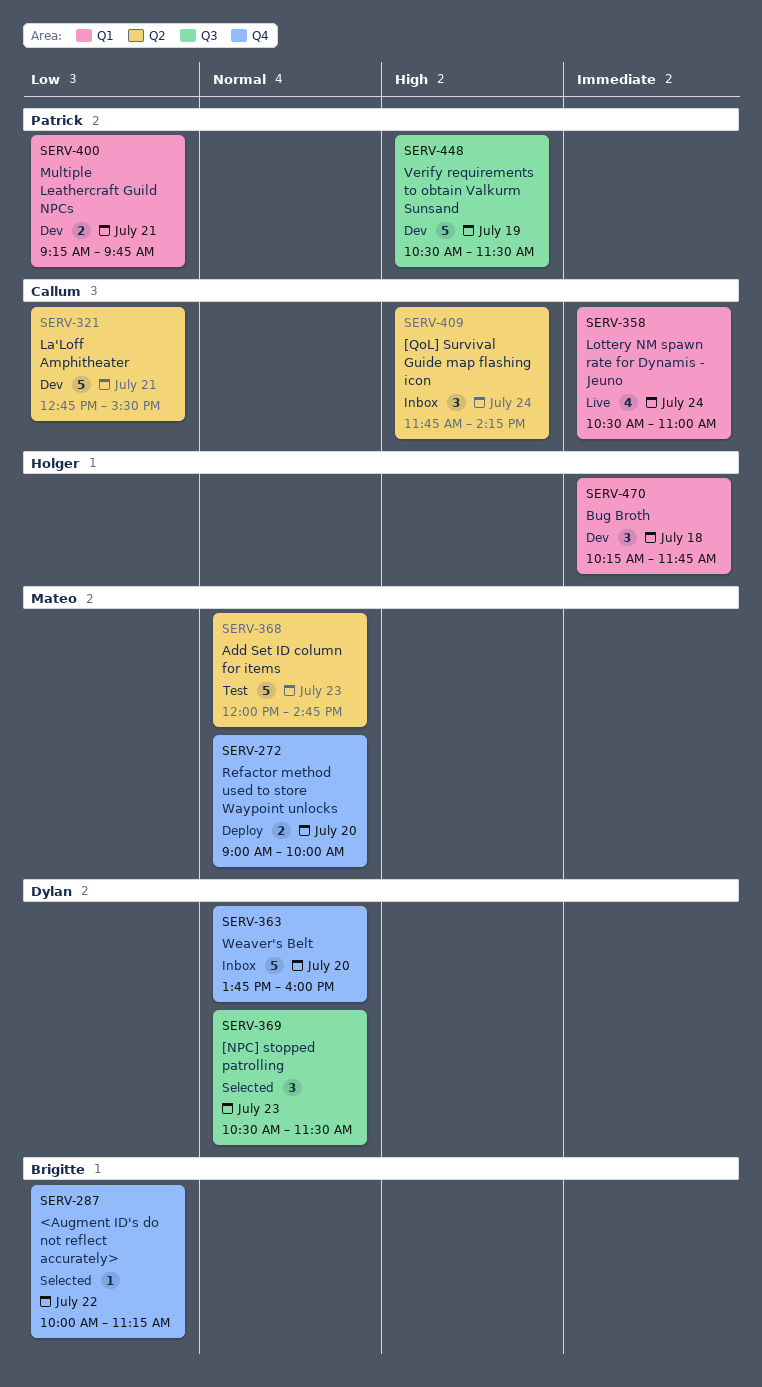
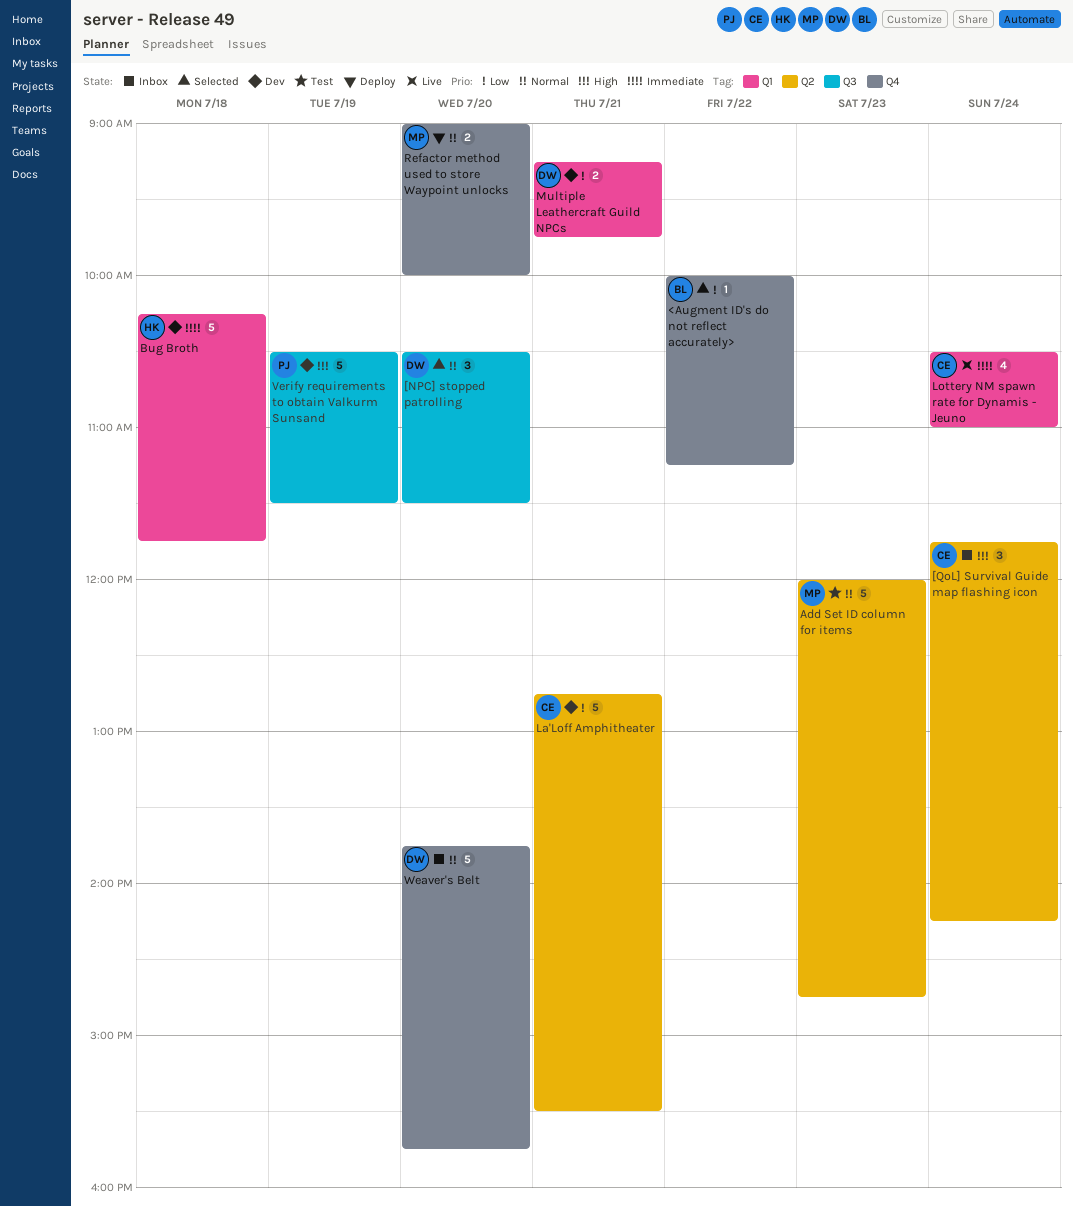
[NPC] stopped patrolling, day: Jul 23 -> Jul 20
Bug Broth, estimate: 3 -> 5
Multiple Leathercraft Guild NPCs, owner: Patrick -> Dylan
Weaver's Belt, ends: 16:00 -> 15:45

